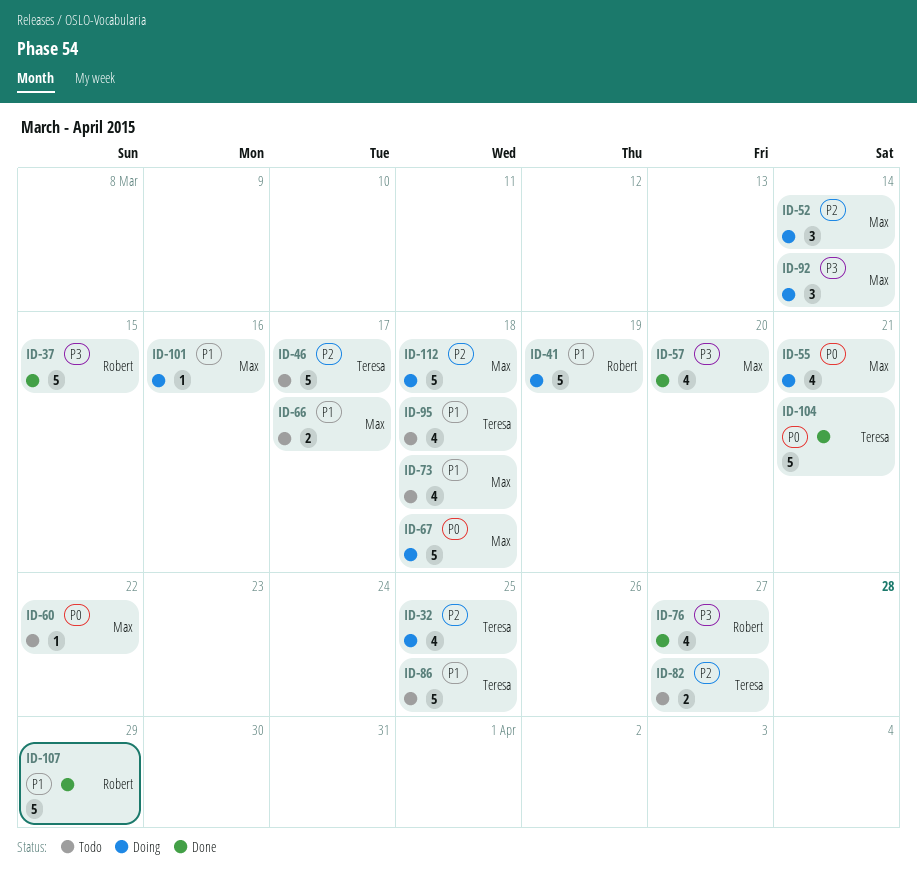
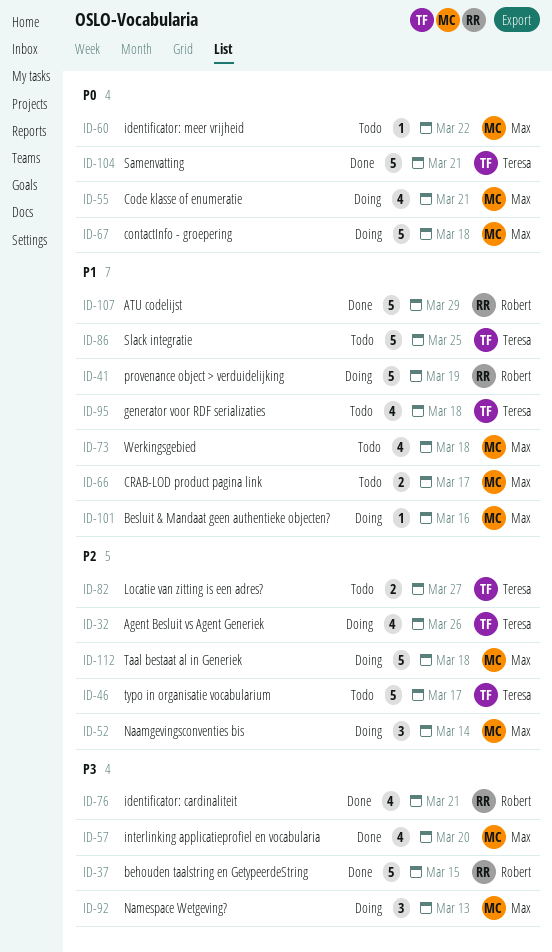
ID-32, due: Mar 25 -> Mar 26
ID-76, due: Mar 27 -> Mar 21
ID-92, due: Mar 14 -> Mar 13

